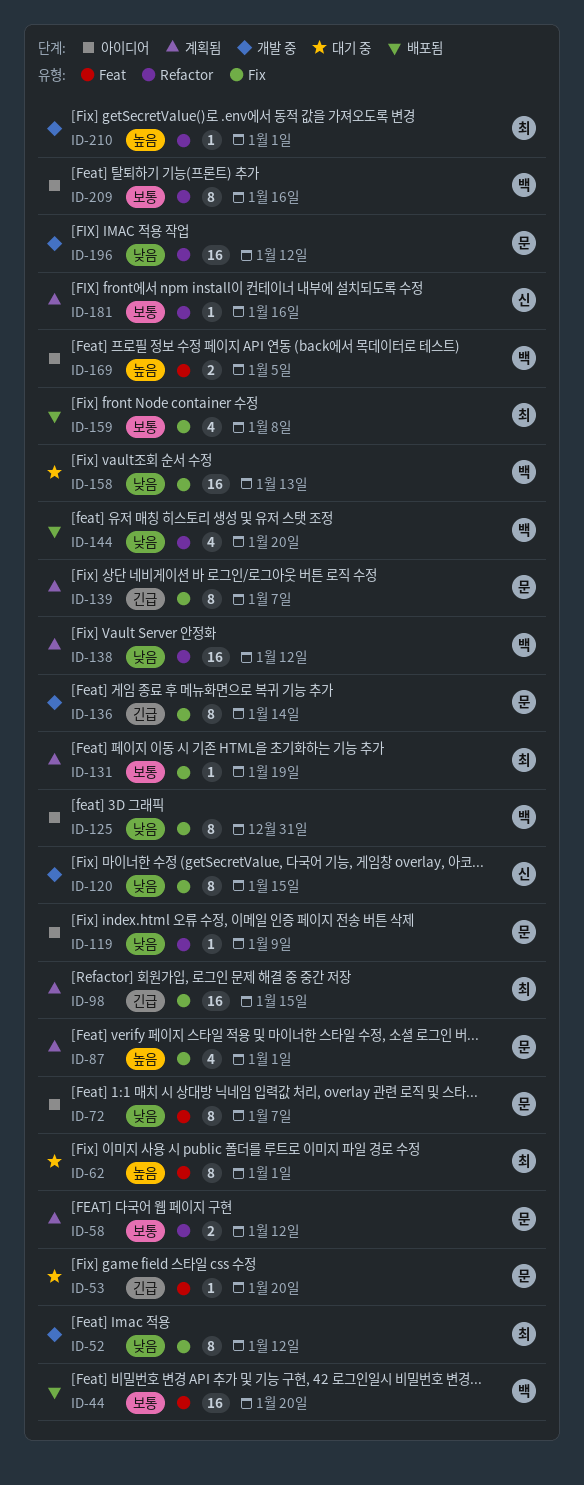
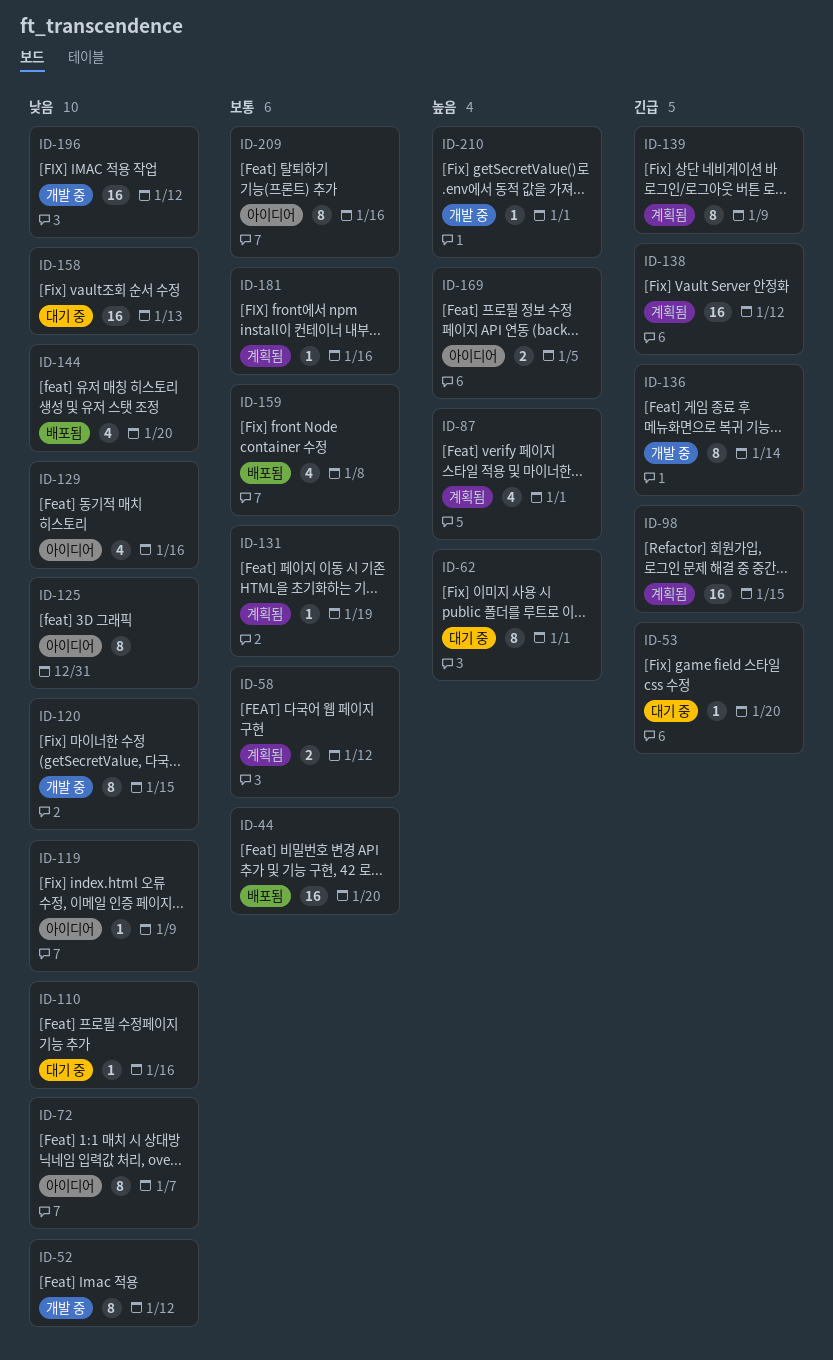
ID-110: none -> present
ID-129: none -> present
ID-138, priority: 낮음 -> 긴급
ID-139, due: Jan 7 -> Jan 9

